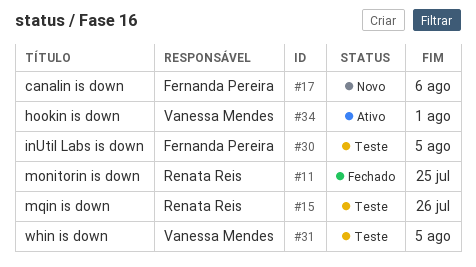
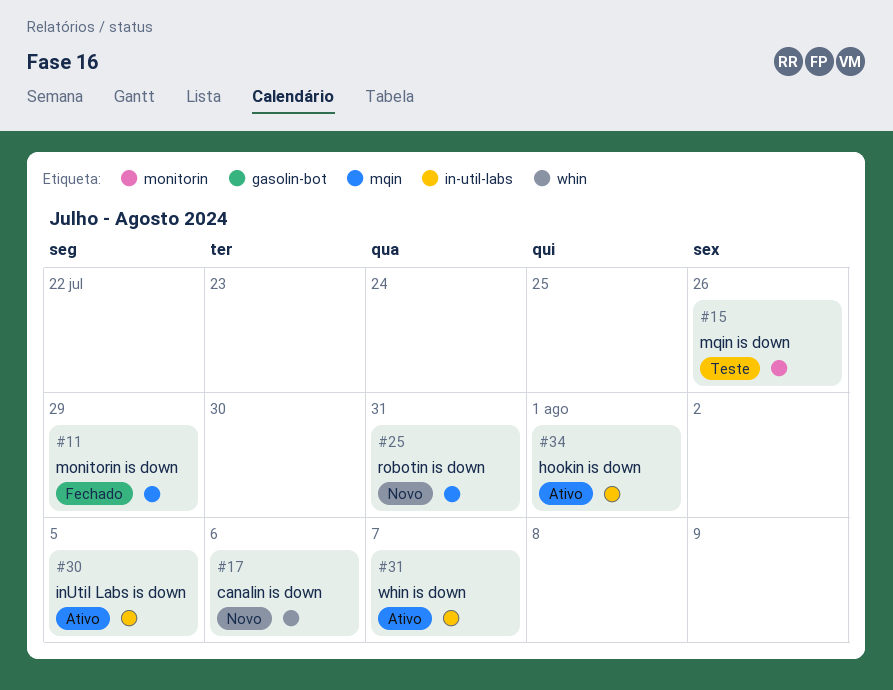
#11, due: Jul 25 -> Jul 29
#25: none -> present
#30, status: Teste -> Ativo
#31, status: Teste -> Ativo
#31, due: Aug 5 -> Aug 7

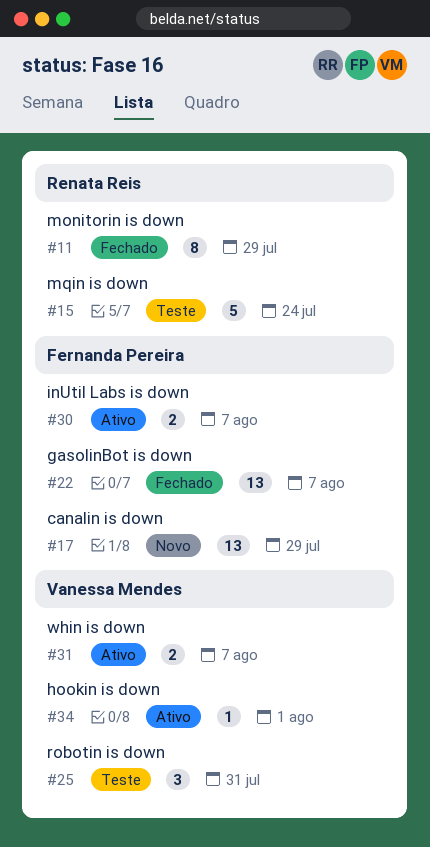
#15, due: Jul 26 -> Jul 24
#17, due: Aug 6 -> Jul 29
#22: none -> present
#25, status: Novo -> Teste
#30, due: Aug 5 -> Aug 7

